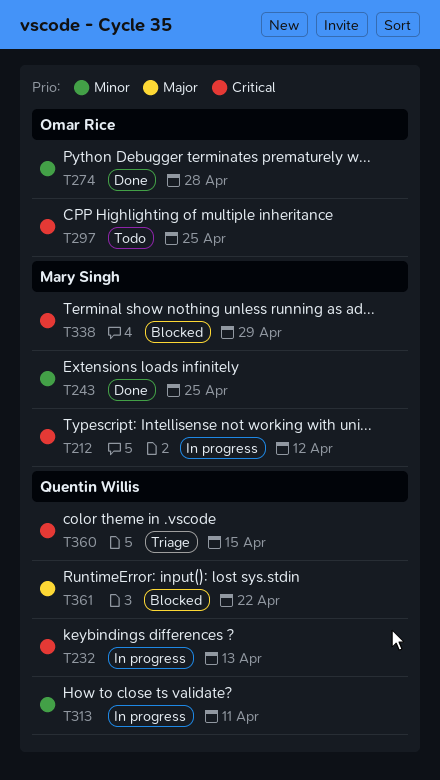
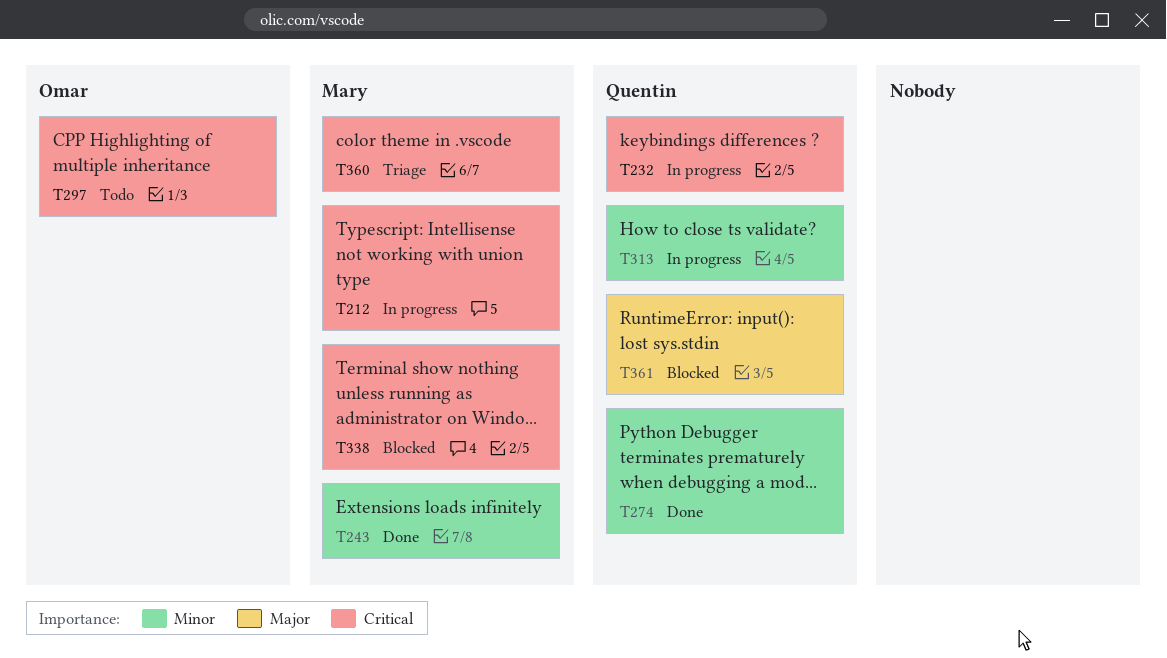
T274, owner: Omar Rice -> Quentin Willis
T360, owner: Quentin Willis -> Mary Singh

